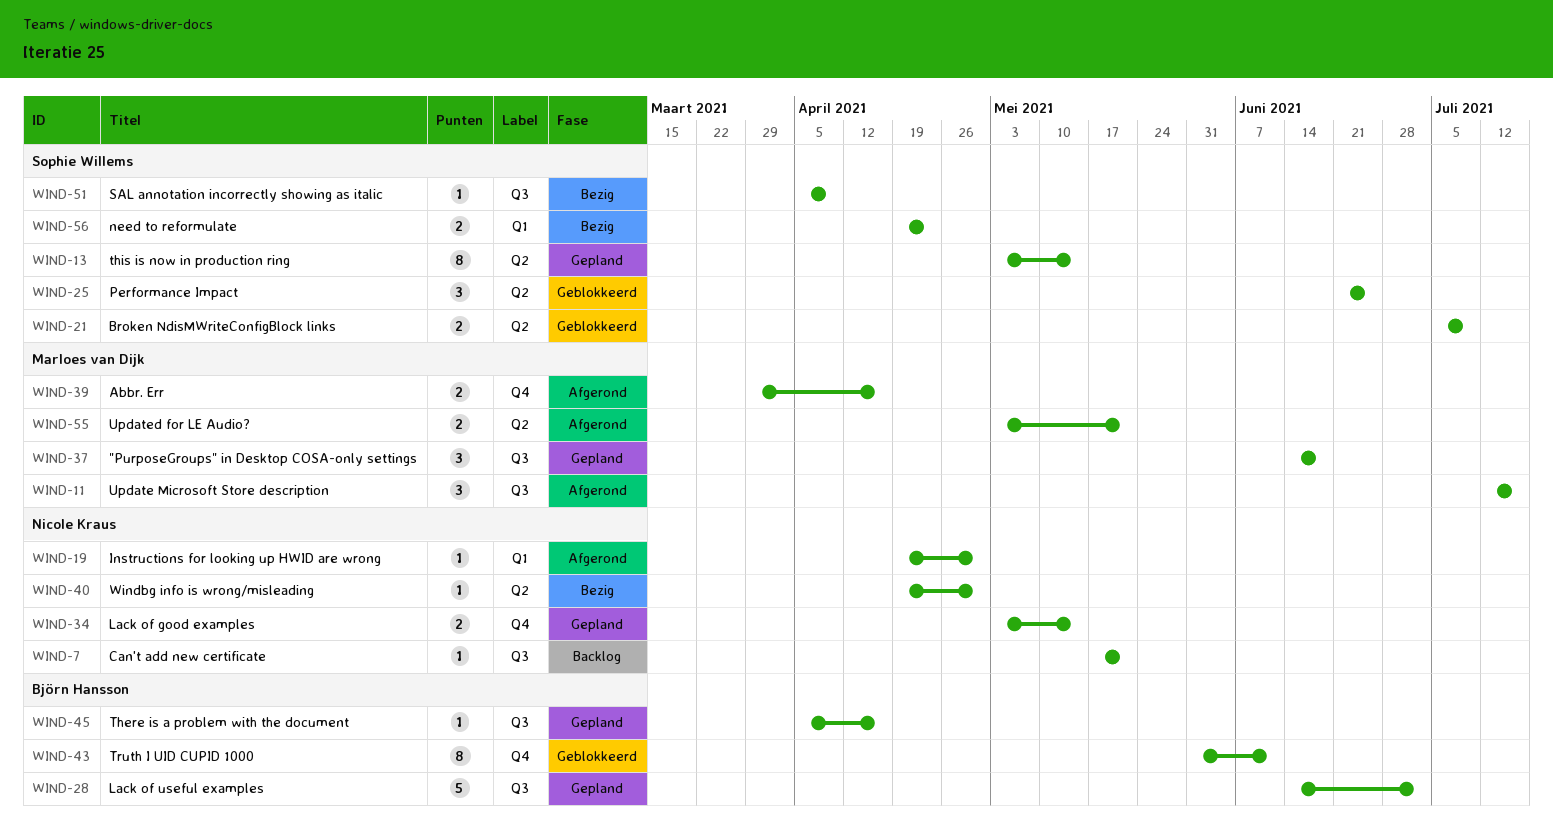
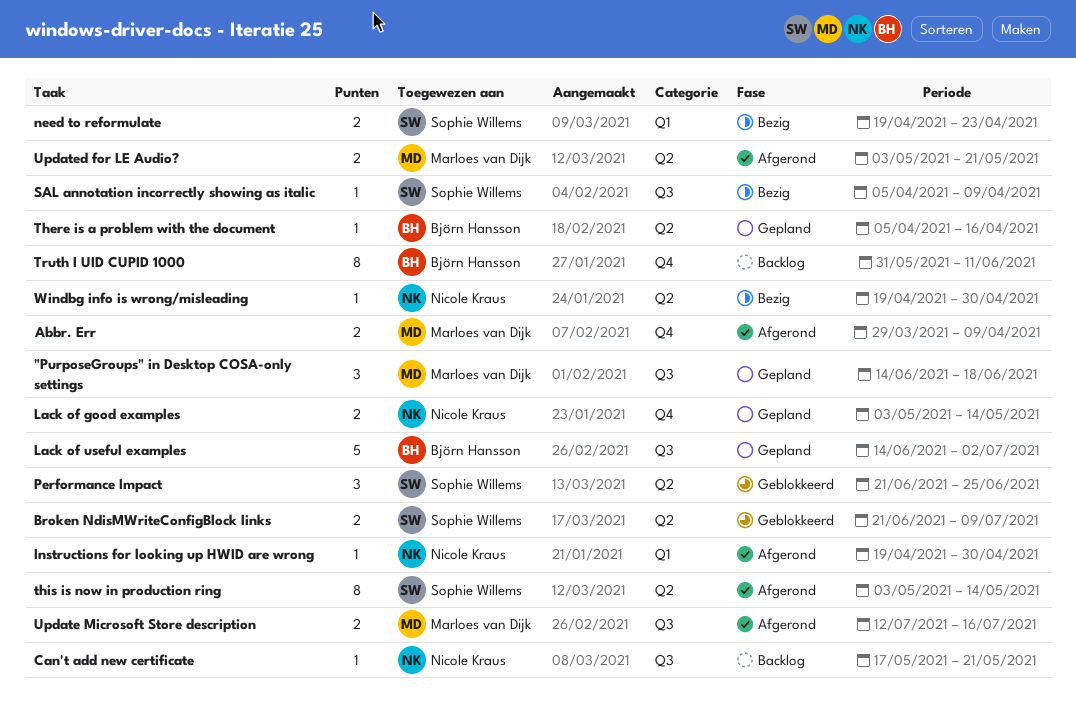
Abbr. Err, due: Apr 16 -> Apr 9
Broken NdisMWriteConfigBlock links, start: Jul 5 -> Jun 21
There is a problem with the document, label: Q3 -> Q2
this is now in production ring, status: Gepland -> Afgerond
Truth I UID CUPID 1000, status: Geblokkeerd -> Backlog
Update Microsoft Store description, estimate: 3 -> 2

